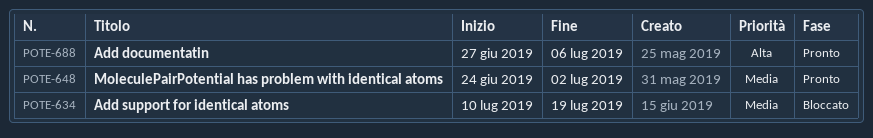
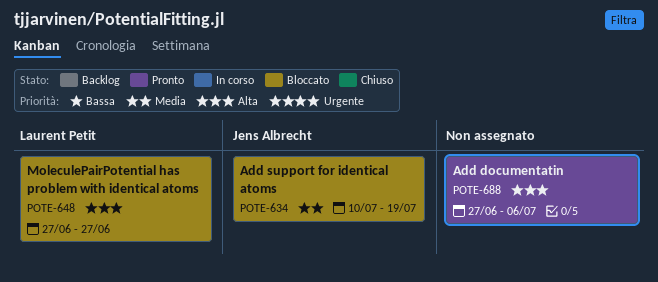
POTE-648, status: Pronto -> Bloccato
POTE-648, priority: Media -> Alta
POTE-648, start: Jun 24 -> Jun 27
POTE-648, due: Jul 2 -> Jun 27

